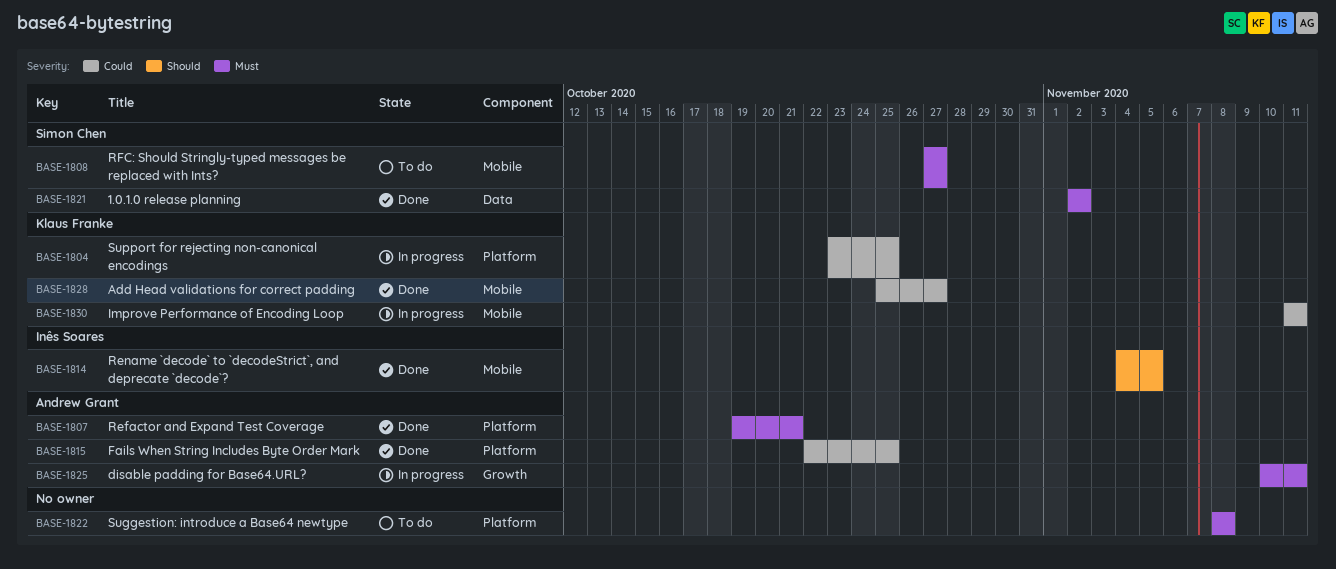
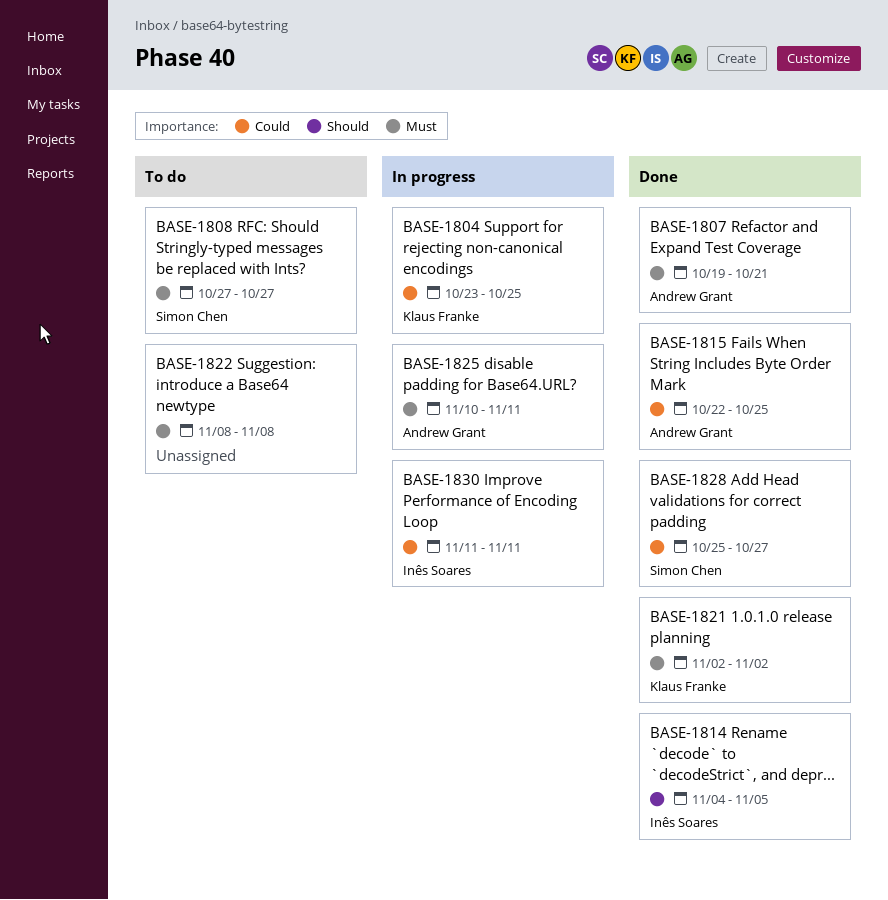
BASE-1821, owner: Simon Chen -> Klaus Franke
BASE-1828, owner: Klaus Franke -> Simon Chen
BASE-1830, owner: Klaus Franke -> Inês Soares

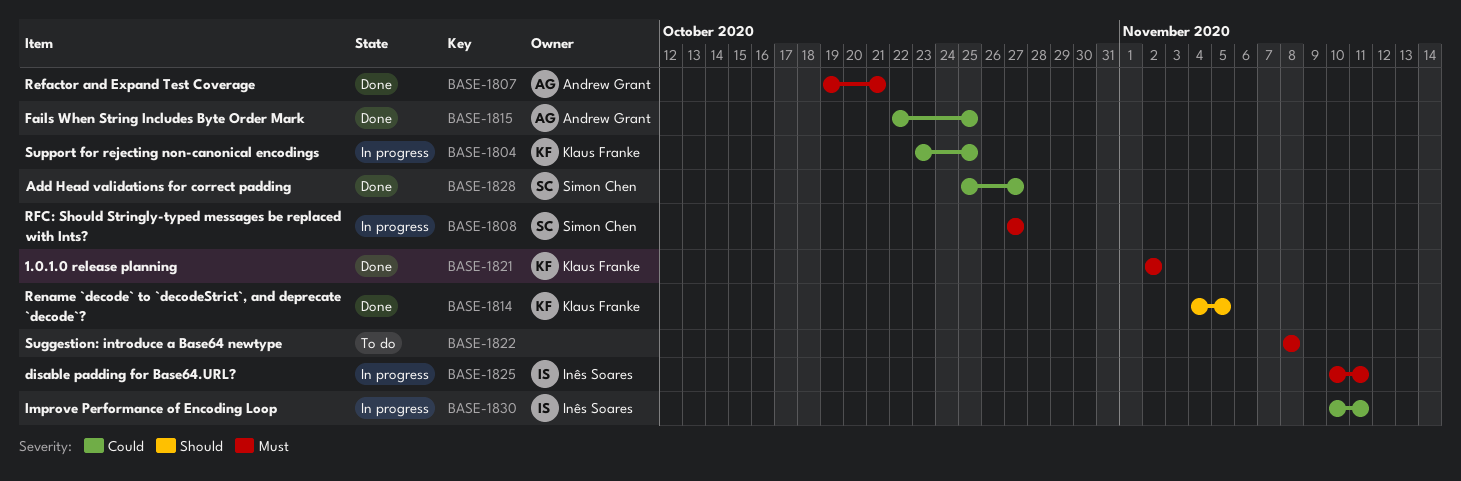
BASE-1808, status: To do -> In progress
BASE-1814, owner: Inês Soares -> Klaus Franke
BASE-1825, owner: Andrew Grant -> Inês Soares
BASE-1830, start: Nov 11 -> Nov 10

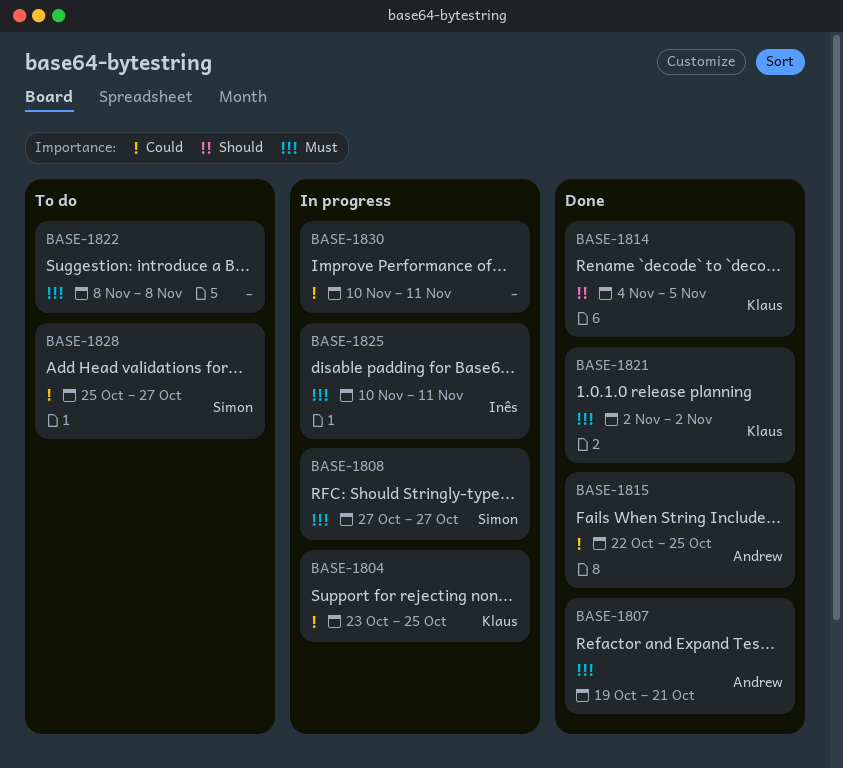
BASE-1828, status: Done -> To do
BASE-1830, owner: Inês Soares -> none

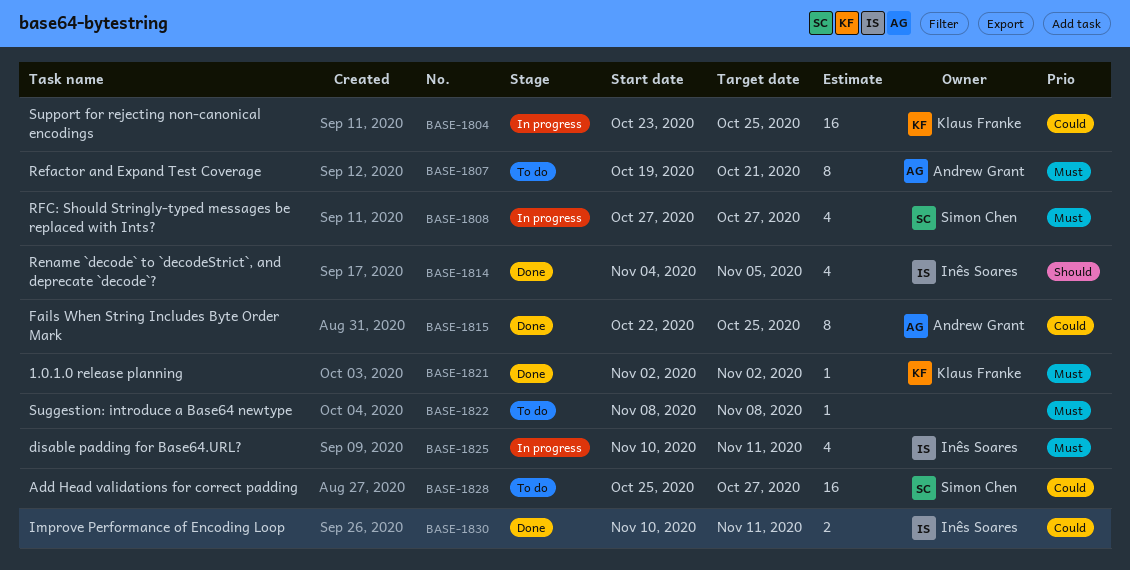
BASE-1807, status: Done -> To do
BASE-1814, owner: Klaus Franke -> Inês Soares
BASE-1830, status: In progress -> Done
BASE-1830, owner: none -> Inês Soares

